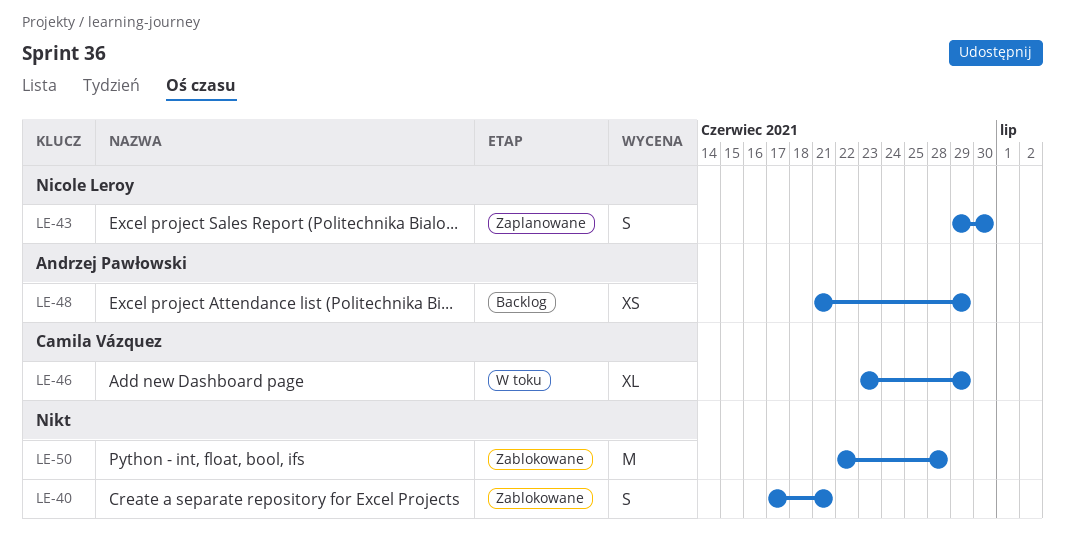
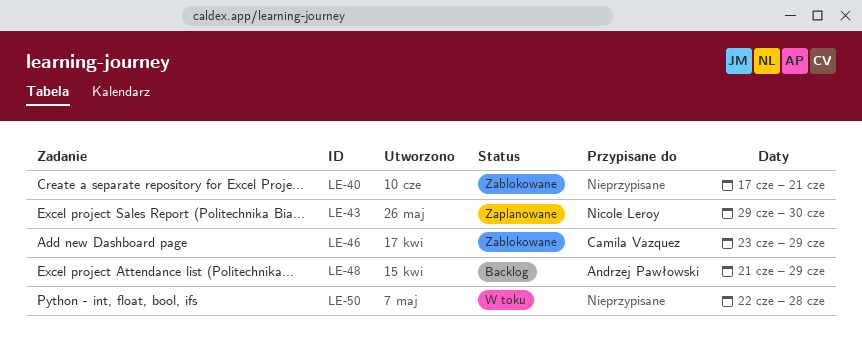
LE-46, status: W toku -> Zablokowane
LE-50, status: Zablokowane -> W toku

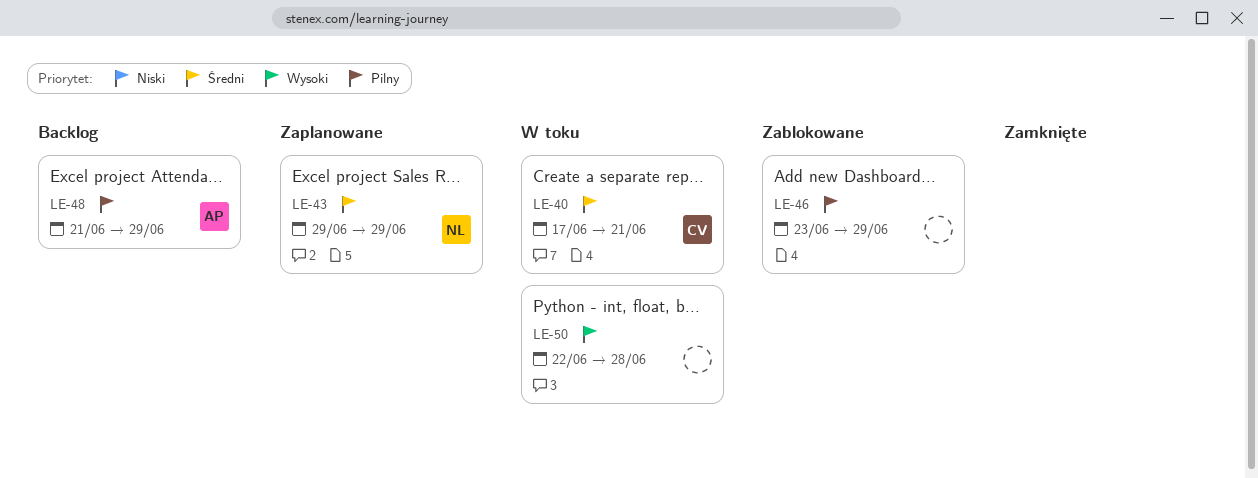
LE-40, status: Zablokowane -> W toku
LE-40, owner: none -> Camila Vázquez
LE-43, due: Jun 30 -> Jun 29
LE-46, owner: Camila Vázquez -> none

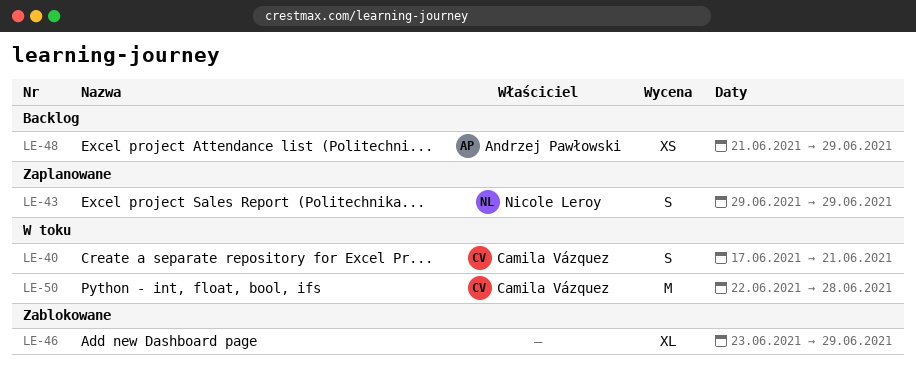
LE-50, owner: none -> Camila Vázquez

